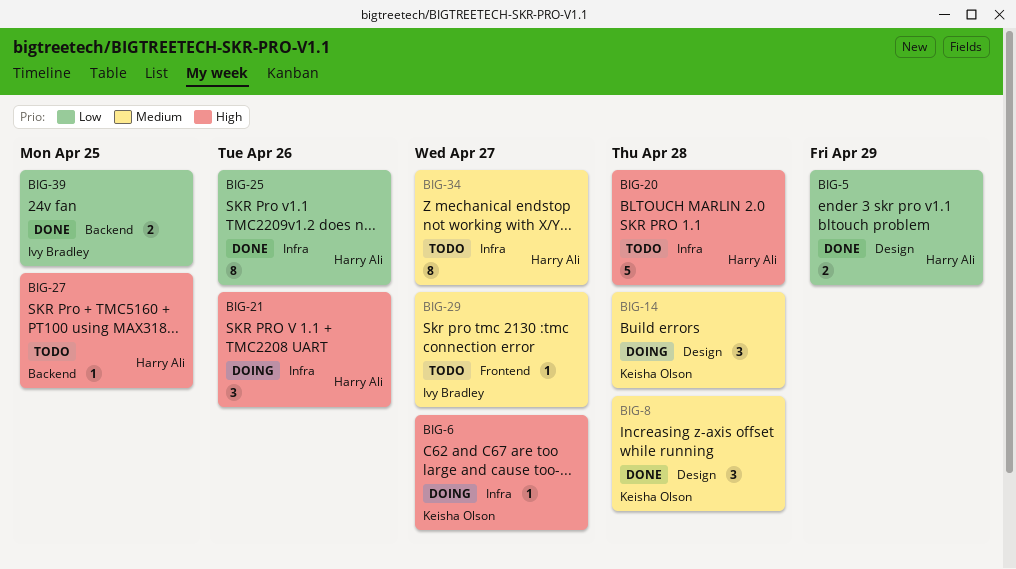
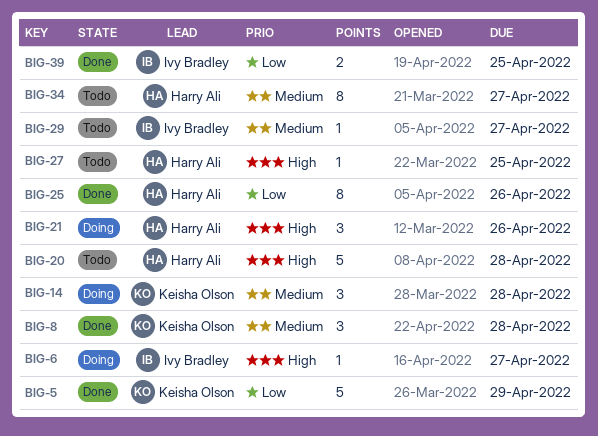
BIG-5, owner: Harry Ali -> Keisha Olson
BIG-5, estimate: 2 -> 5
BIG-6, owner: Keisha Olson -> Ivy Bradley

